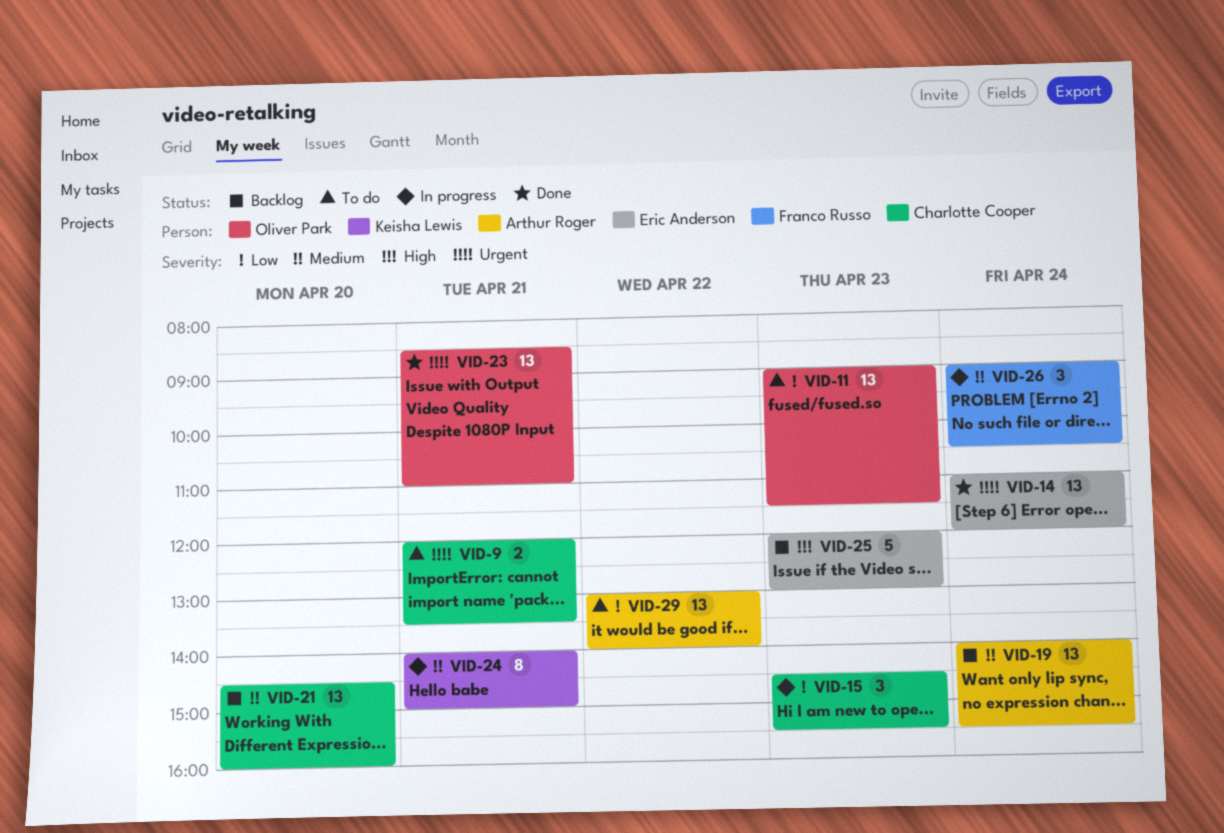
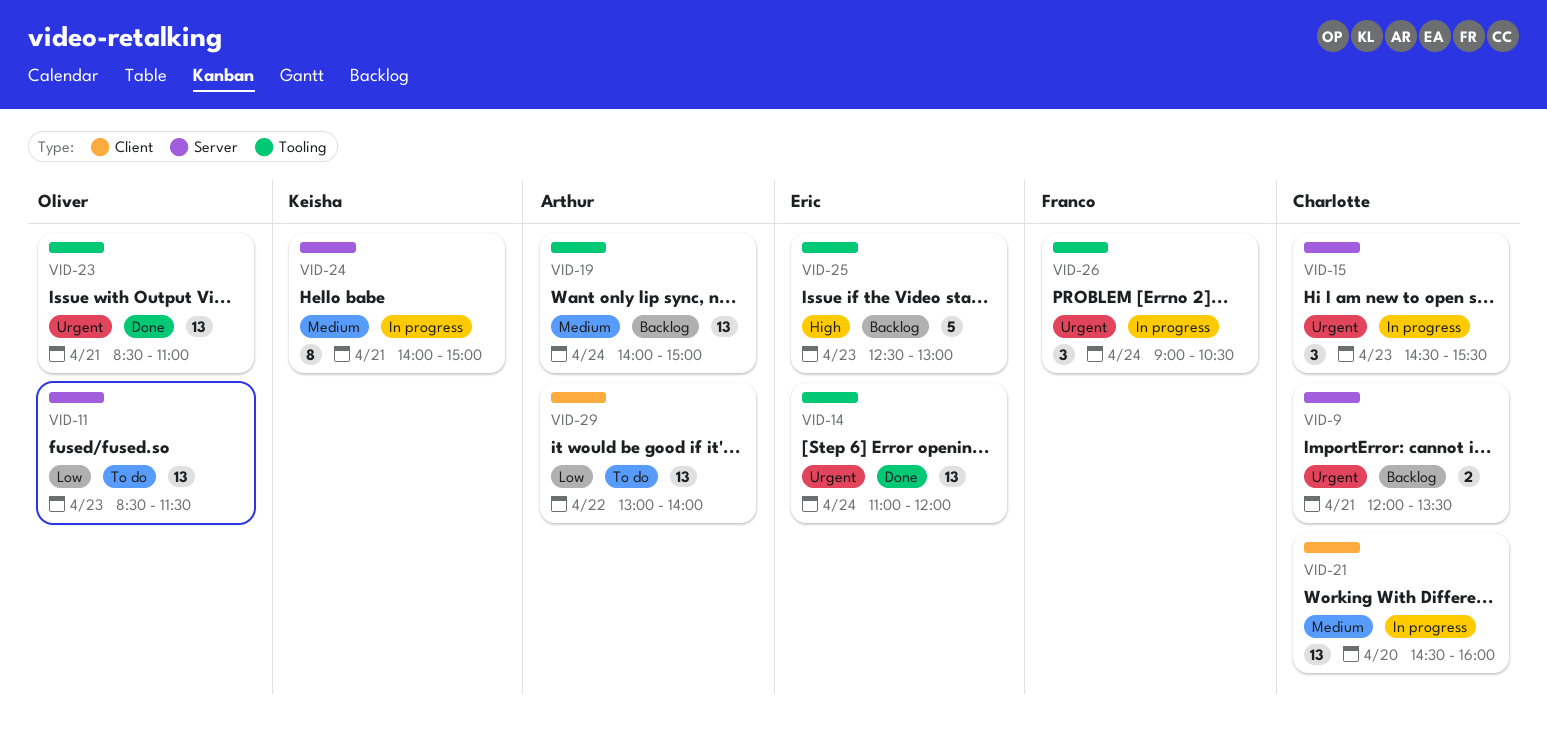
VID-9, status: To do -> Backlog
VID-11, begins: 09:00 -> 08:30
VID-15, priority: Low -> Urgent
VID-19, ends: 15:30 -> 15:00
VID-21, status: Backlog -> In progress
VID-25, begins: 12:00 -> 12:30
VID-26, priority: Medium -> Urgent

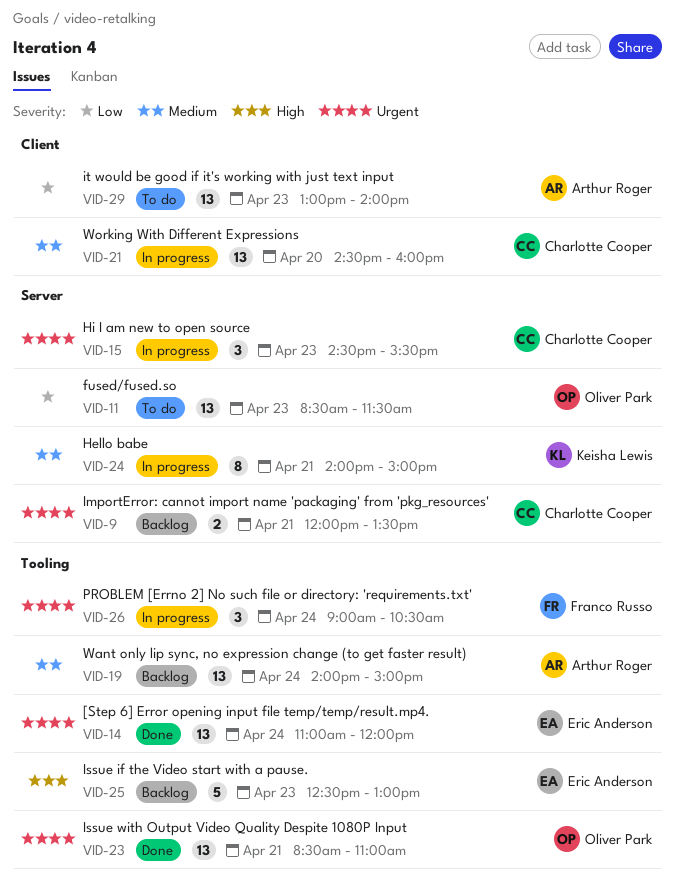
VID-29, day: Apr 22 -> Apr 23

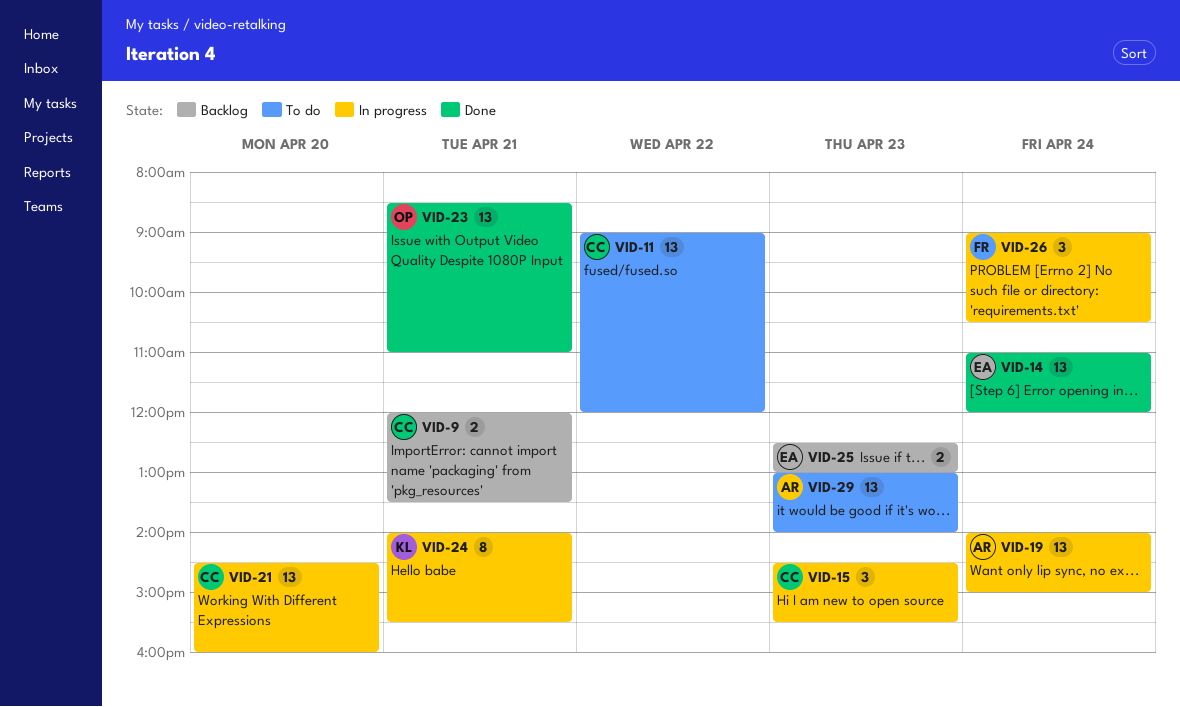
VID-11, owner: Oliver Park -> Charlotte Cooper
VID-11, day: Apr 23 -> Apr 22
VID-11, begins: 08:30 -> 09:00
VID-11, ends: 11:30 -> 12:00
VID-19, status: Backlog -> In progress
VID-24, ends: 15:00 -> 15:30
VID-25, estimate: 5 -> 2

